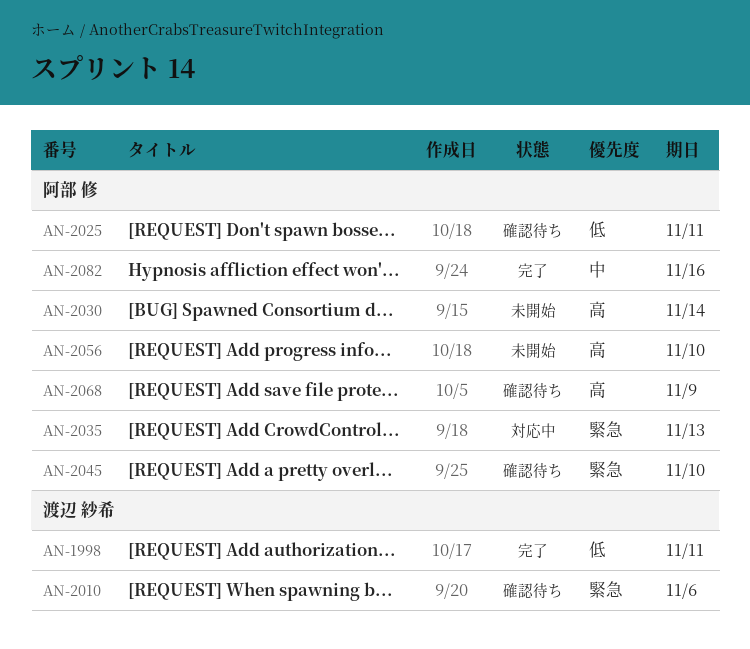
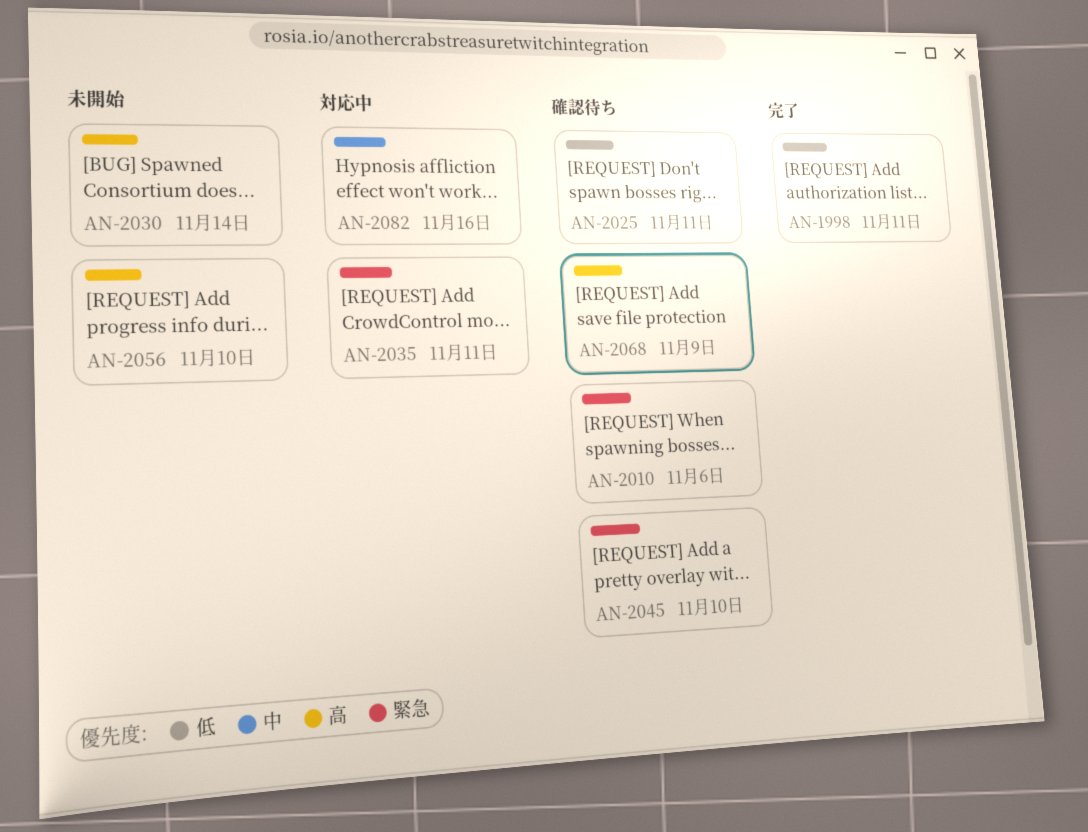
AN-2035, due: Nov 13 -> Nov 11
AN-2082, status: 完了 -> 対応中

